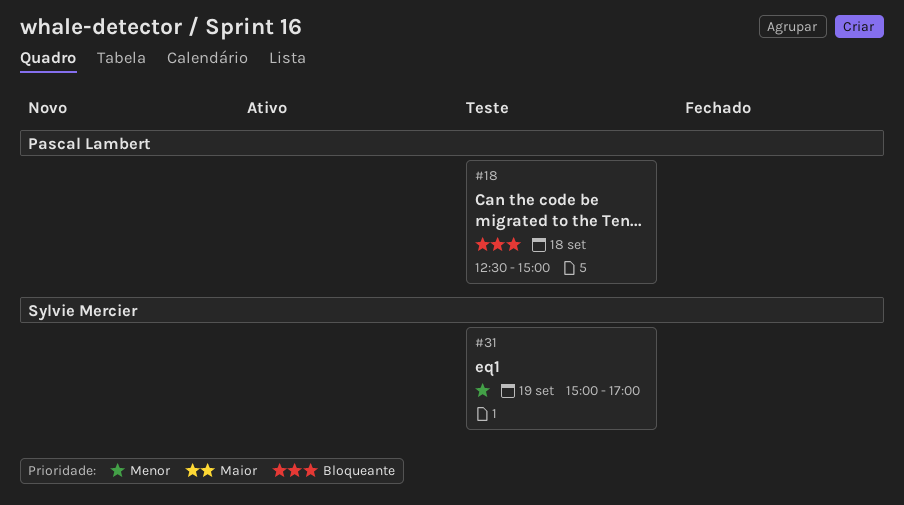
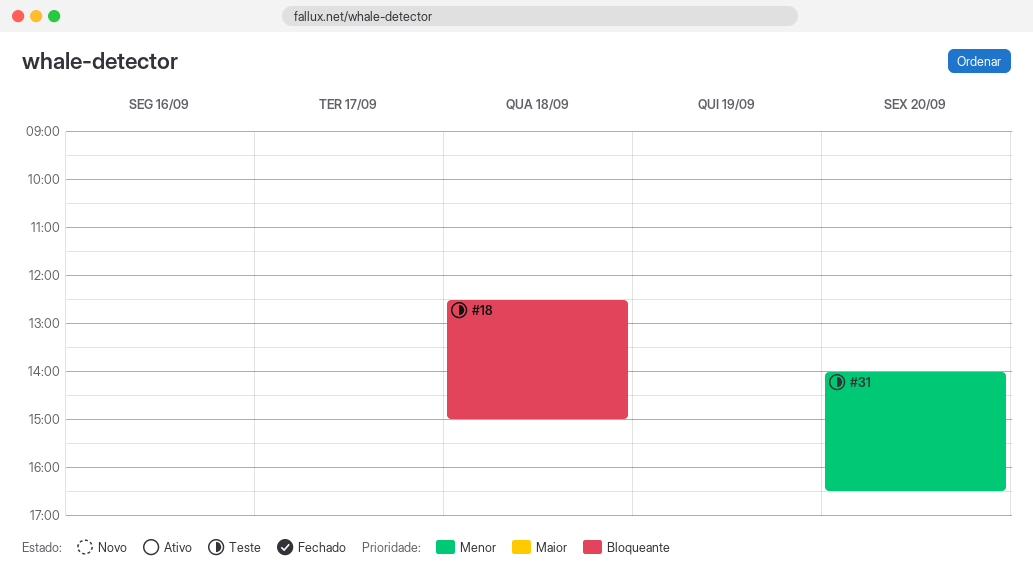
#31, day: Sep 19 -> Sep 20
#31, begins: 15:00 -> 14:00
#31, ends: 17:00 -> 16:30

